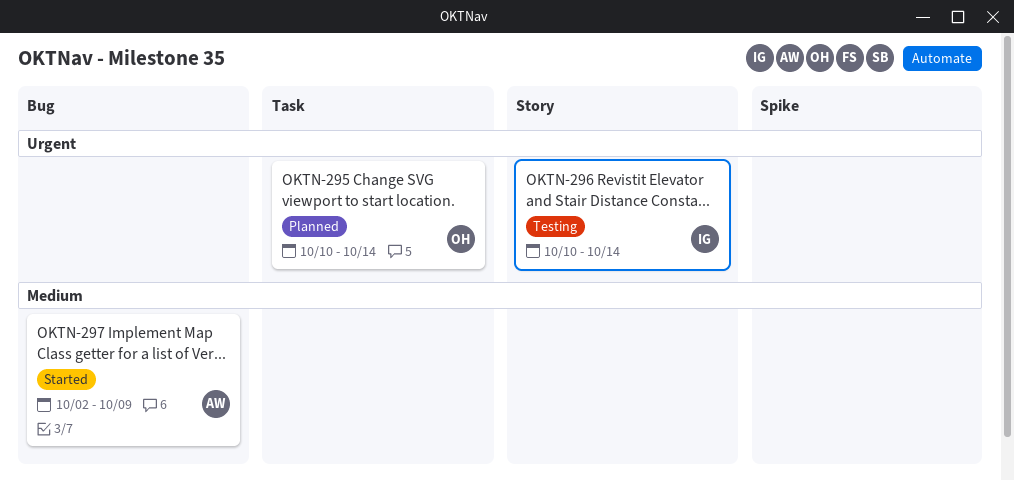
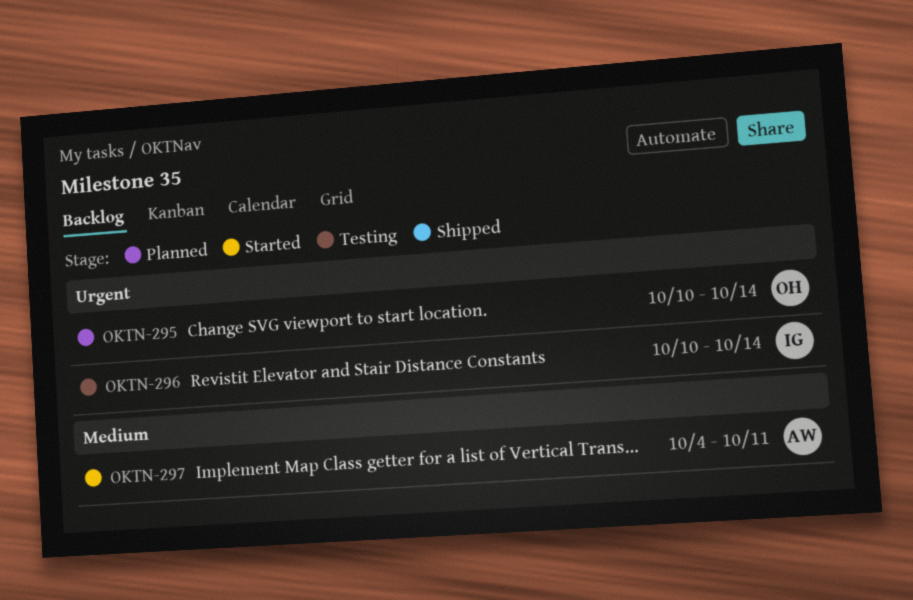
OKTN-297, start: Oct 2 -> Oct 4
OKTN-297, due: Oct 9 -> Oct 11

